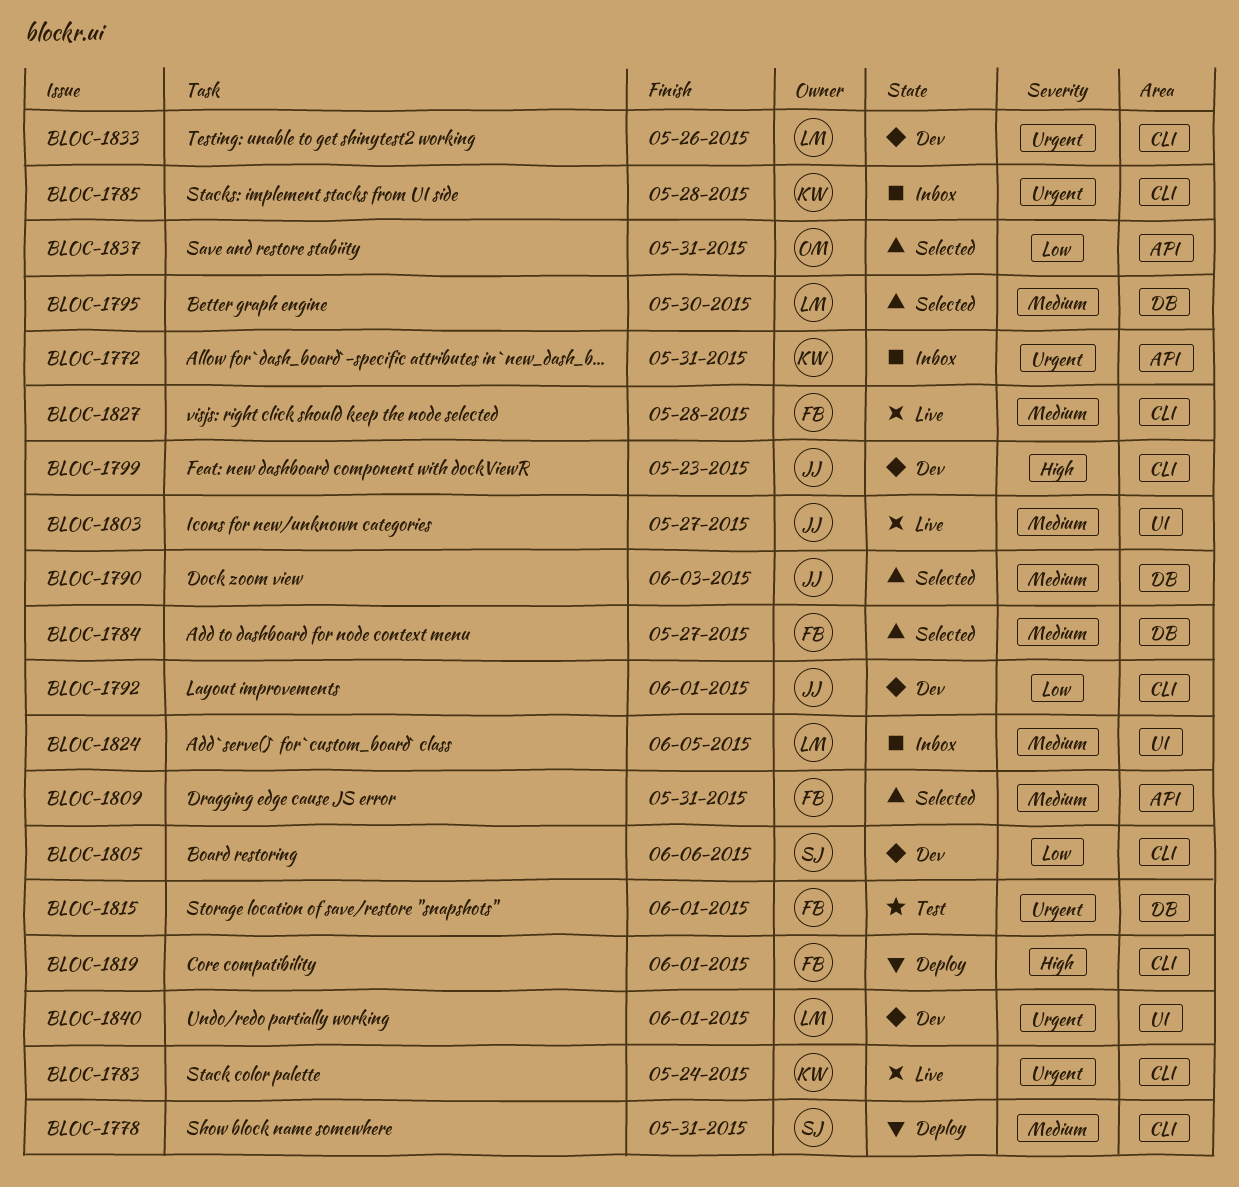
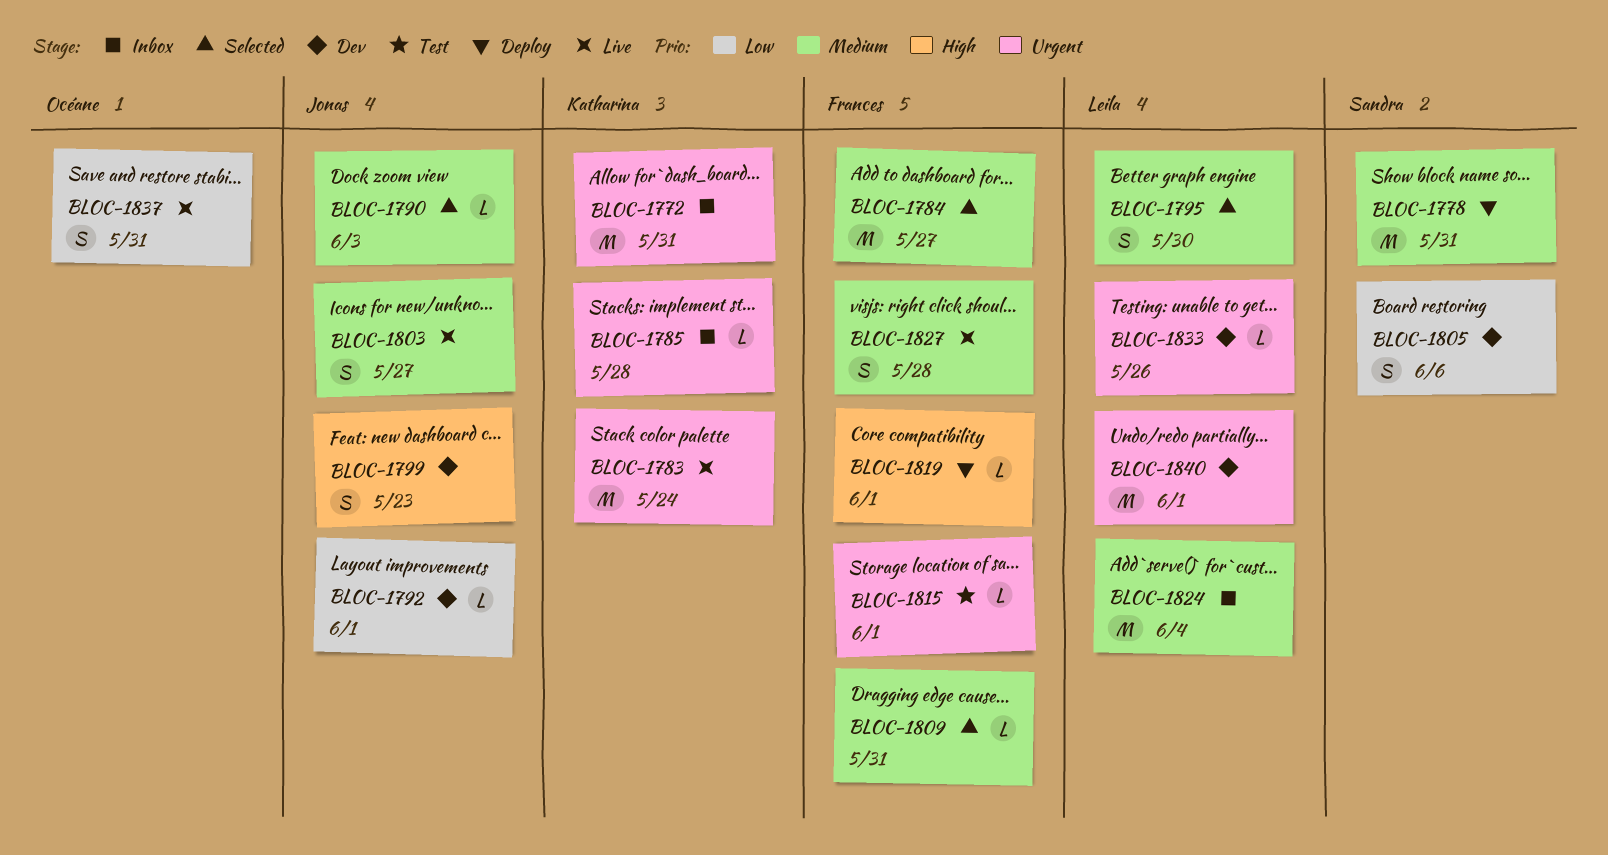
BLOC-1824, due: Jun 5 -> Jun 4
BLOC-1837, status: Selected -> Live

